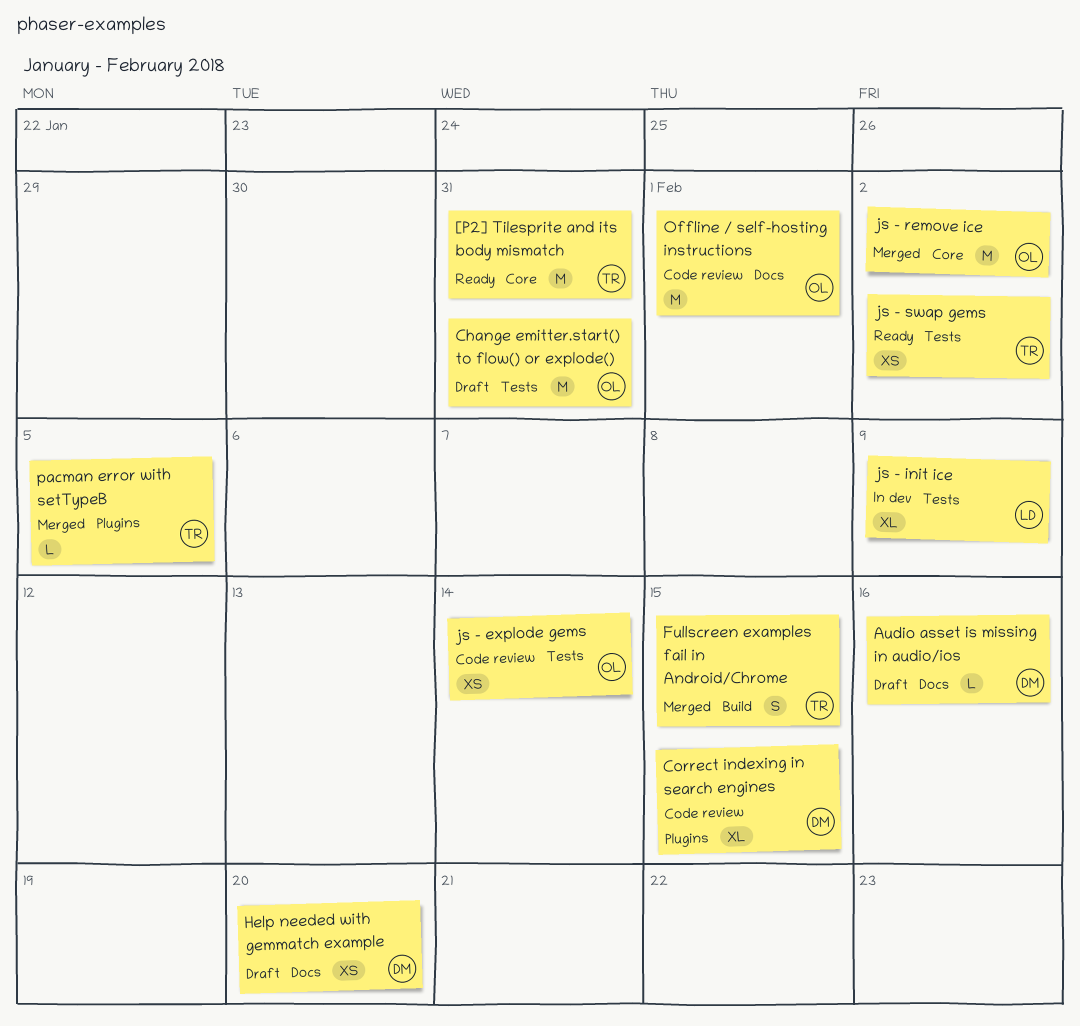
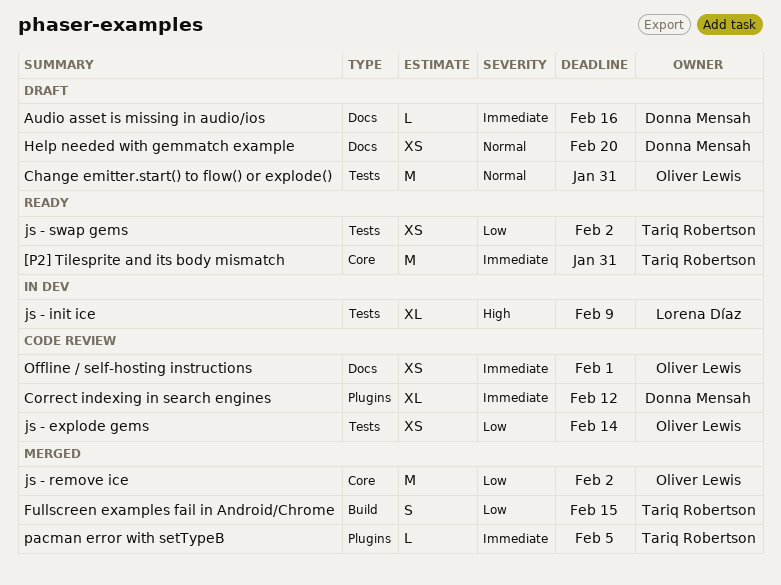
Correct indexing in search engines, due: Feb 15 -> Feb 12
Offline / self-hosting instructions, estimate: M -> XS

